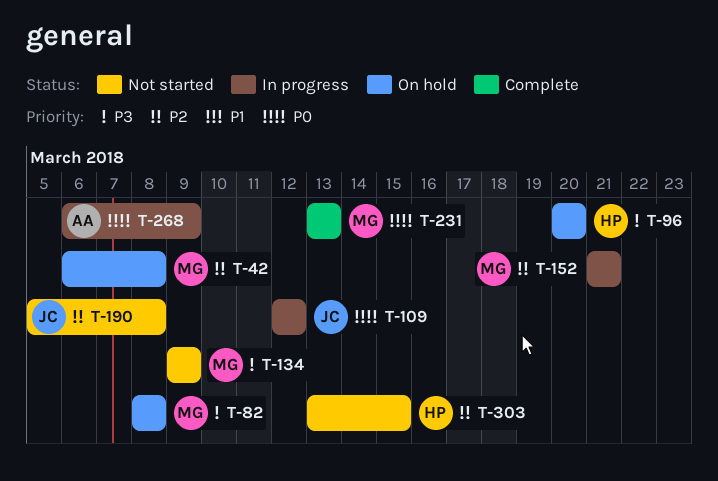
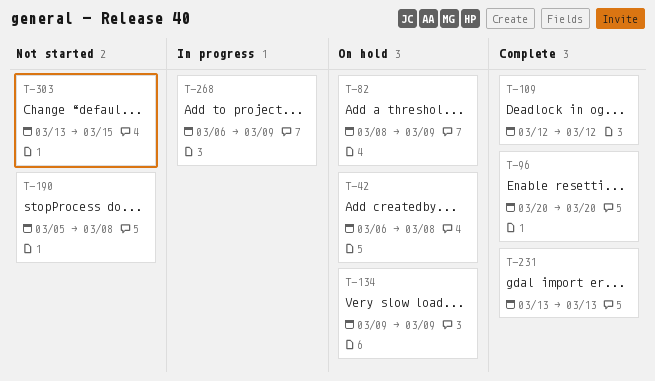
T-82, due: Mar 8 -> Mar 9
T-96, status: On hold -> Complete
T-109, status: In progress -> Complete
T-134, status: Not started -> On hold
T-152: present -> none

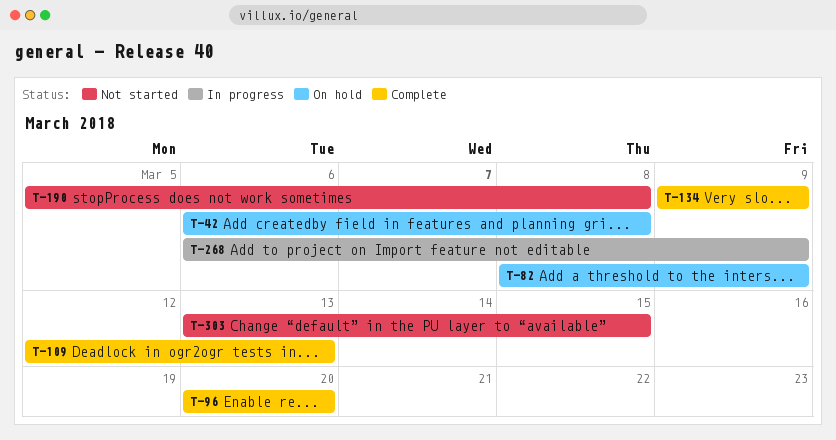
T-109, due: Mar 12 -> Mar 13
T-134, status: On hold -> Complete
T-231: present -> none

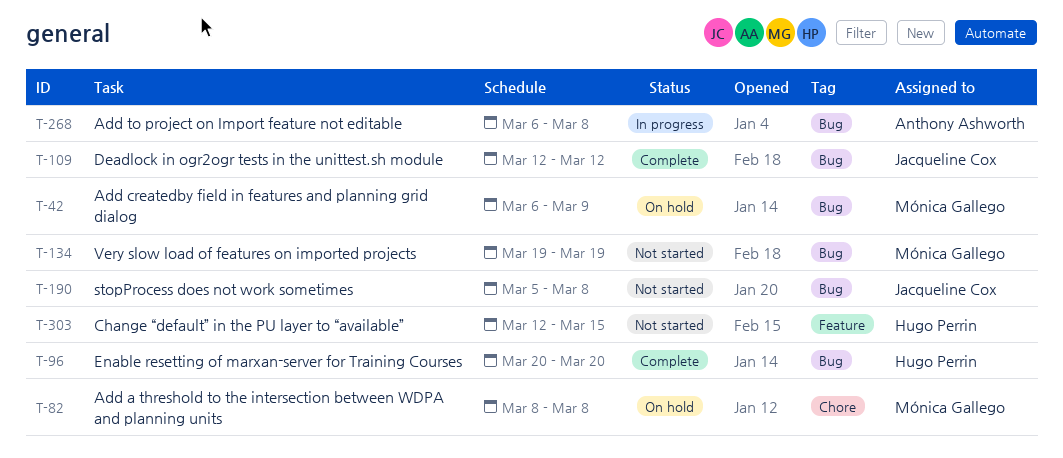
T-42, due: Mar 8 -> Mar 9
T-82, due: Mar 9 -> Mar 8
T-109, due: Mar 13 -> Mar 12
T-134, status: Complete -> Not started
T-134, start: Mar 9 -> Mar 19
T-134, due: Mar 9 -> Mar 19
T-268, due: Mar 9 -> Mar 8
T-303, start: Mar 13 -> Mar 12

